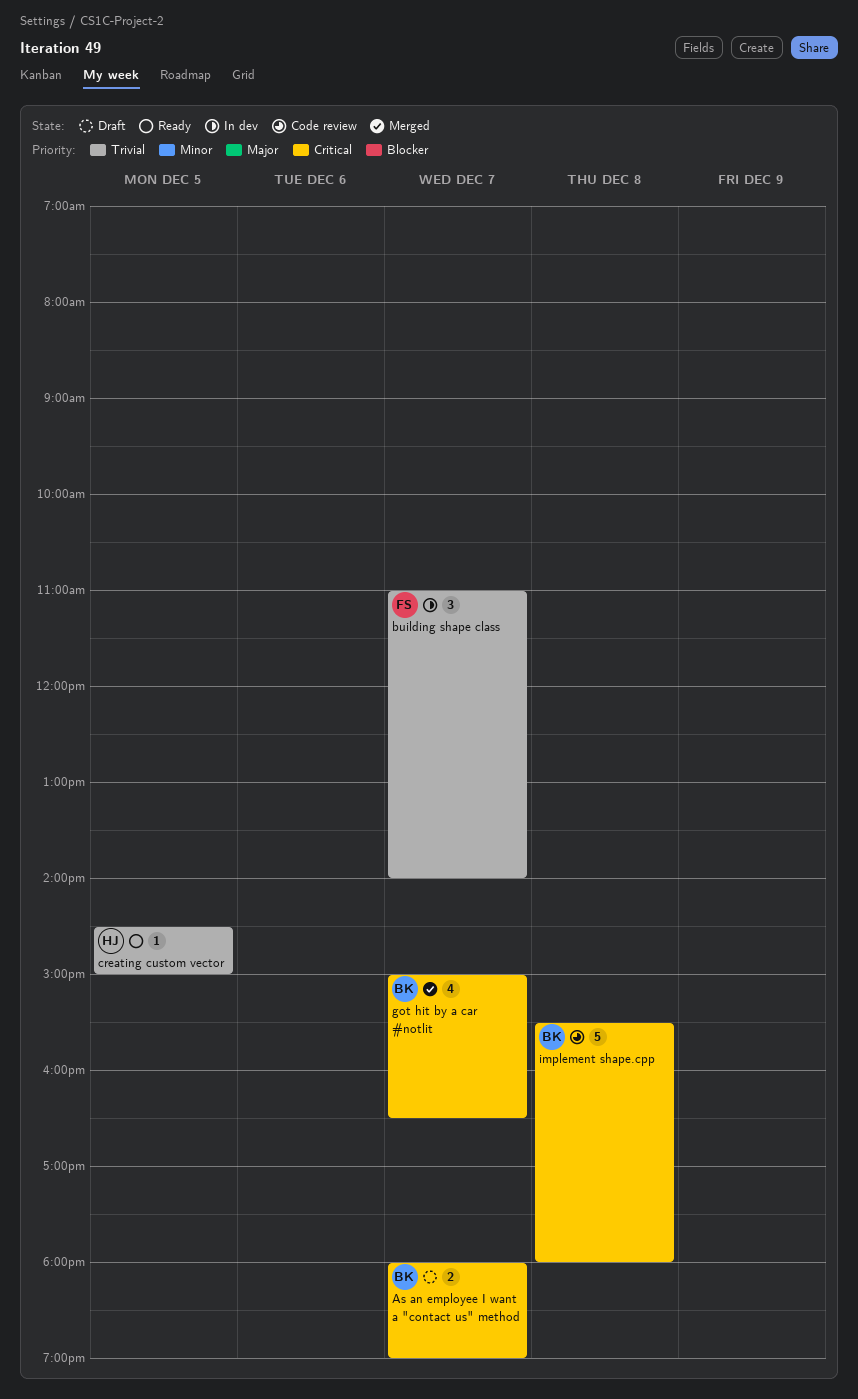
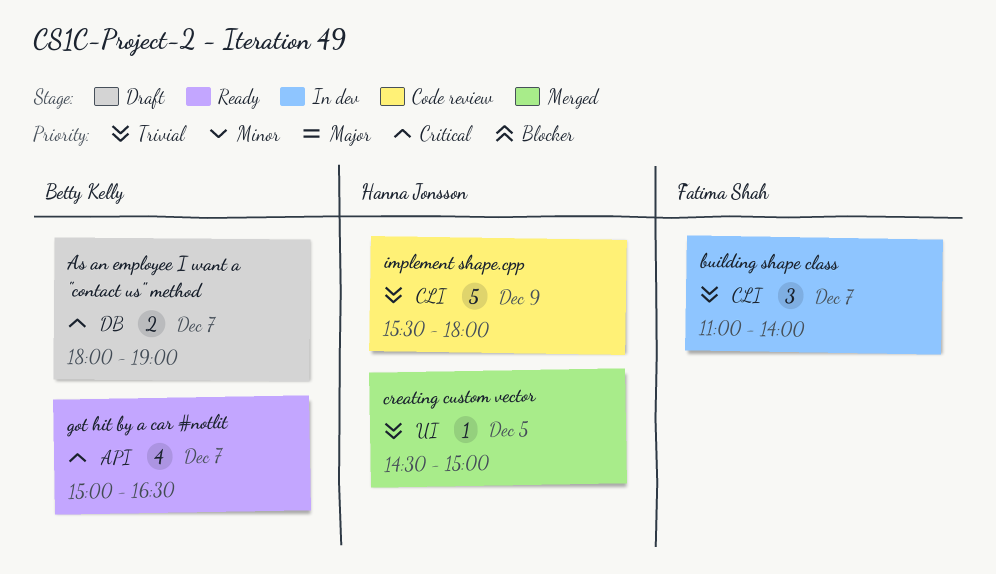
creating custom vector, status: Ready -> Merged
got hit by a car #notlit, status: Merged -> Ready
implement shape.cpp, owner: Betty Kelly -> Hanna Jonsson
implement shape.cpp, priority: Critical -> Trivial
implement shape.cpp, day: Dec 8 -> Dec 9

